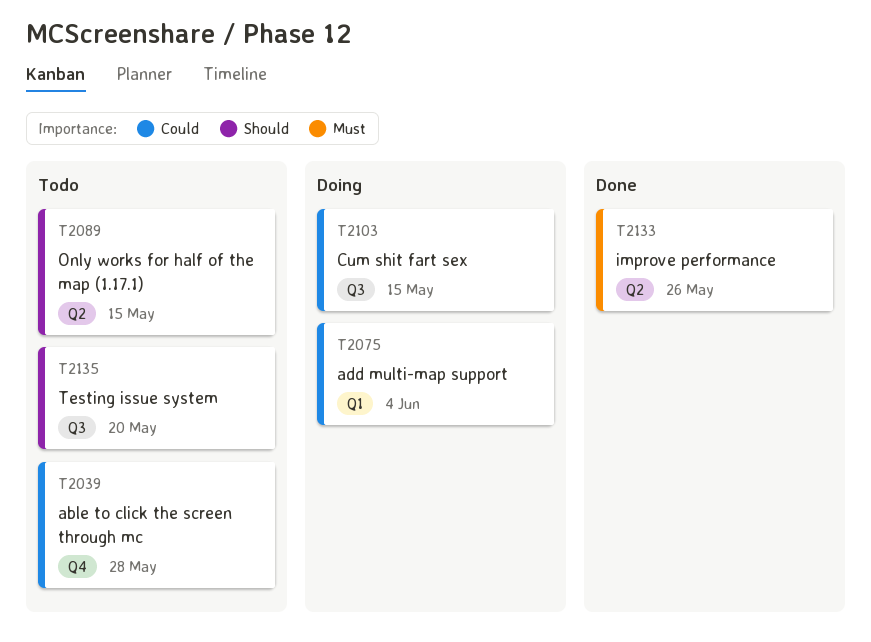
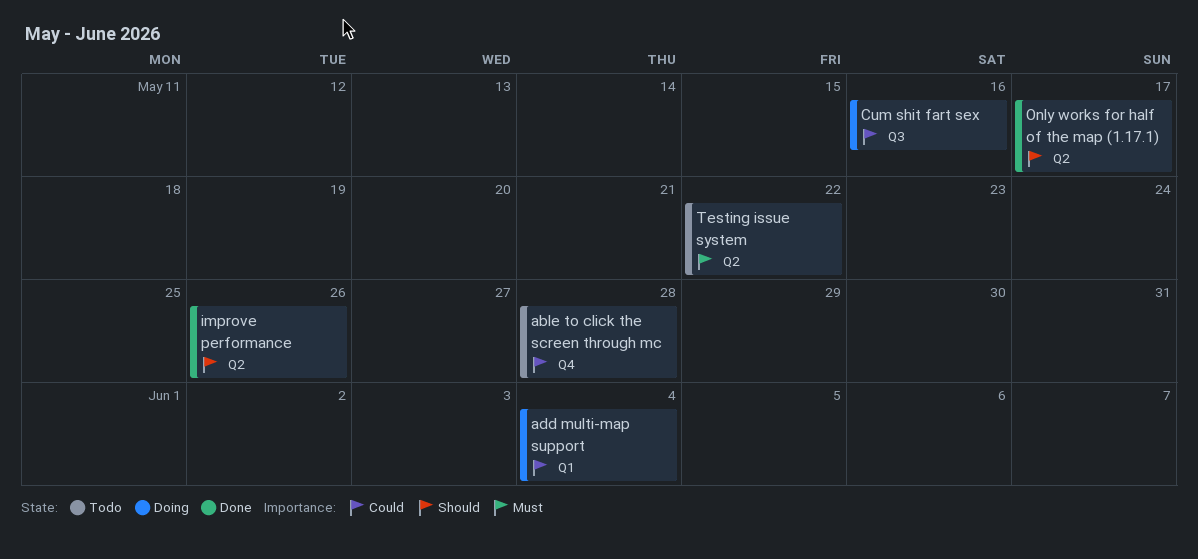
Cum shit fart sex, due: May 15 -> May 16
improve performance, priority: Must -> Should
Only works for half of the map (1.17.1), status: Todo -> Done
Only works for half of the map (1.17.1), due: May 15 -> May 17
Testing issue system, priority: Should -> Must
Testing issue system, label: Q3 -> Q2
Testing issue system, due: May 20 -> May 22

